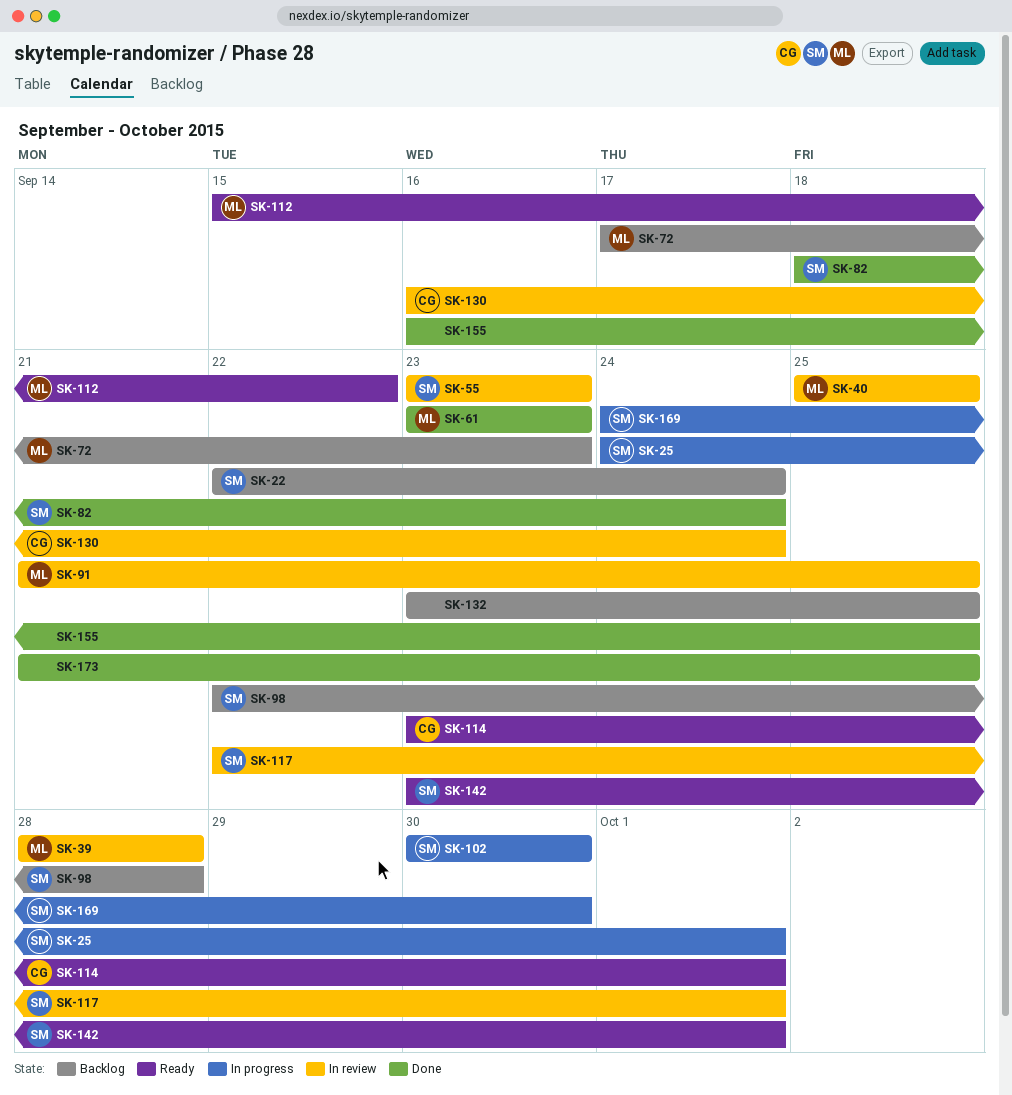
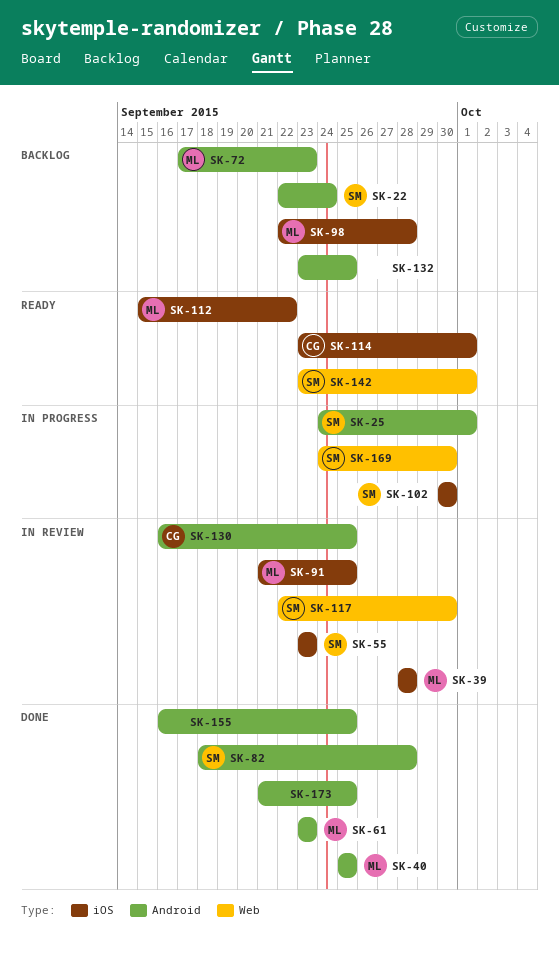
SK-40, status: In review -> Done
SK-82, due: Sep 24 -> Sep 28
SK-98, owner: SM -> ML
SK-117, due: Oct 1 -> Sep 30
SK-130, due: Sep 24 -> Sep 25

